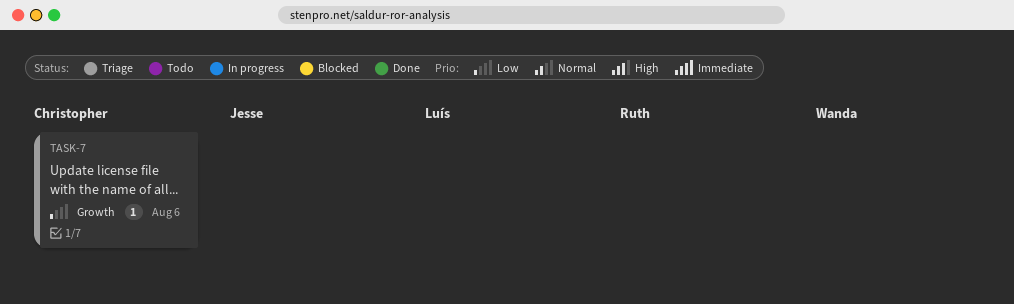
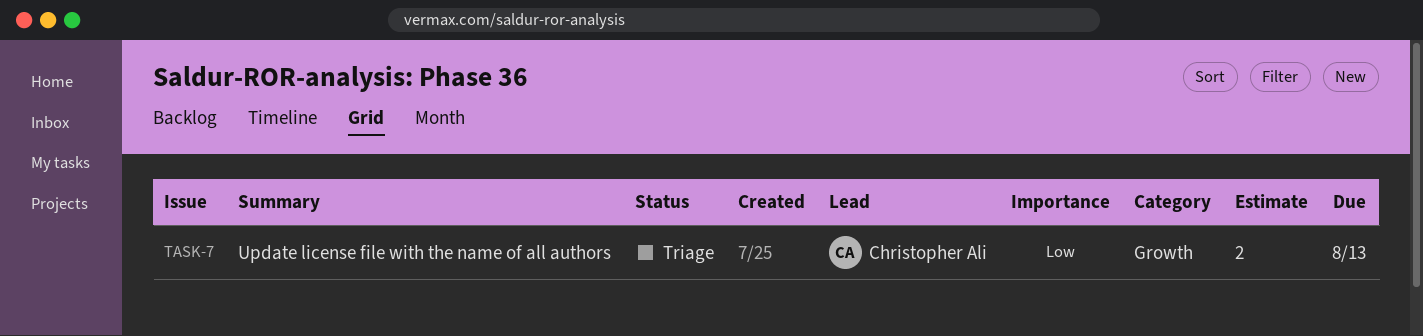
TASK-7, estimate: 1 -> 2
TASK-7, due: Aug 6 -> Aug 13

